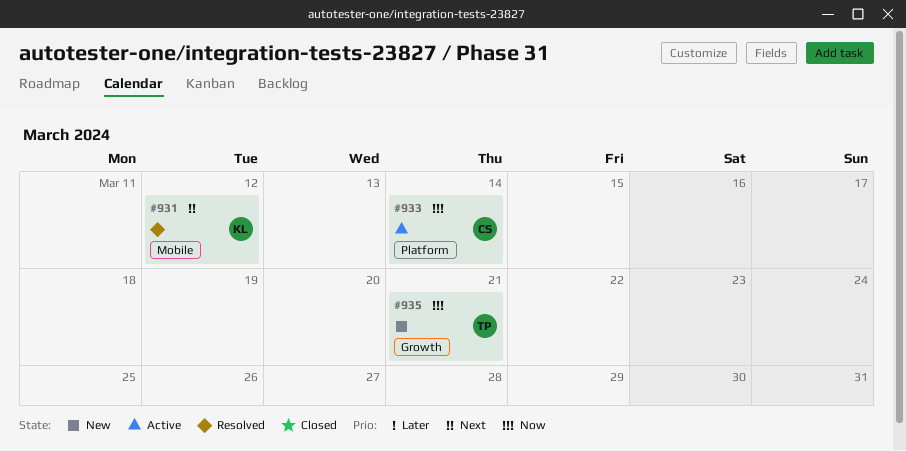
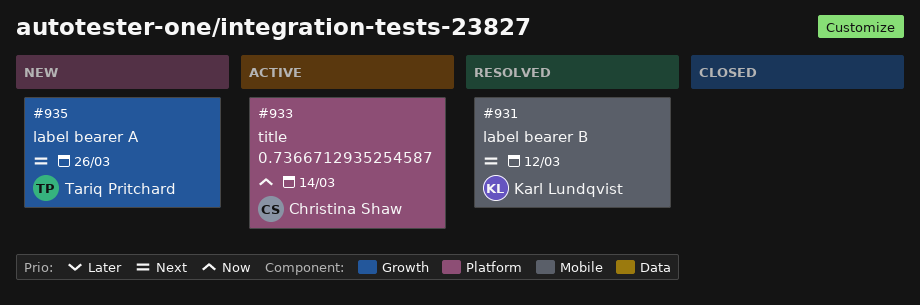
#935, priority: Now -> Next
#935, due: Mar 21 -> Mar 26

